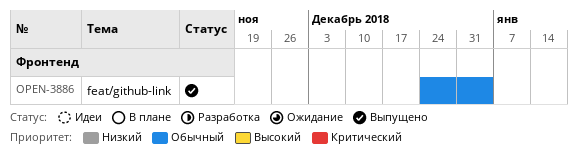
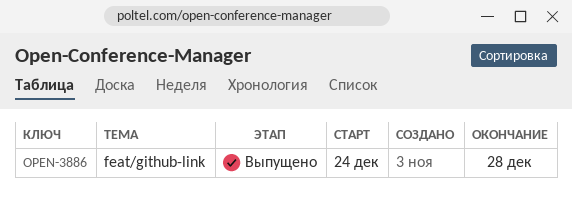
OPEN-3886, due: Jan 4 -> Dec 28

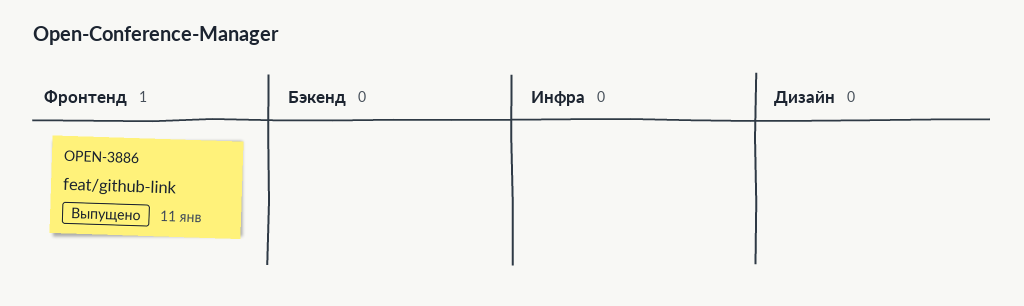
OPEN-3886, due: Dec 28 -> Jan 11

